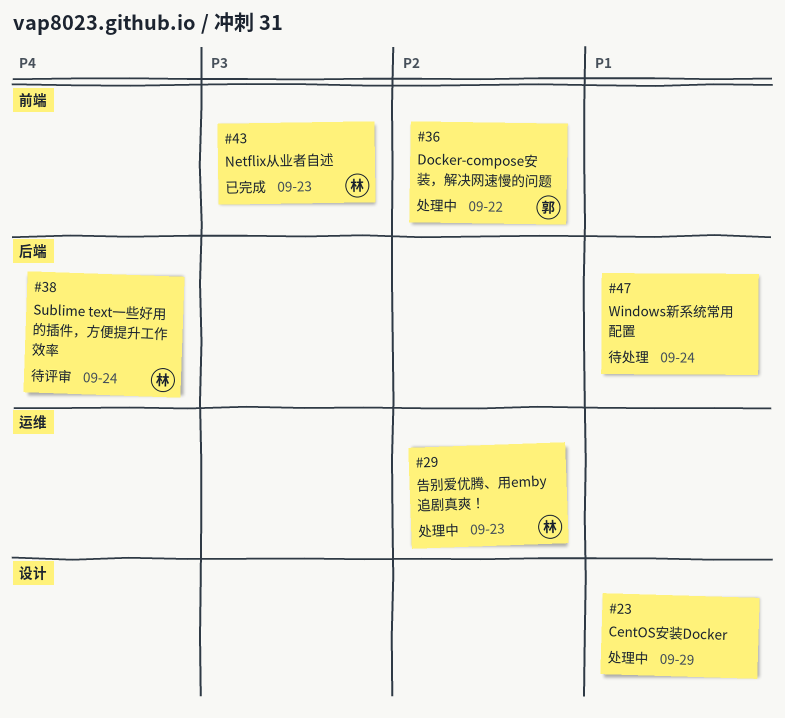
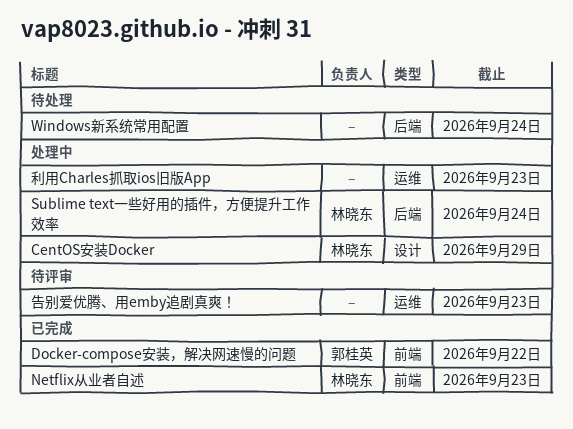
CentOS安装Docker, owner: none -> 林晓东
Docker-compose安装，解决网速慢的问题, status: 处理中 -> 已完成
Sublime text一些好用的插件，方便提升工作效率, status: 待评审 -> 处理中
利用Charles抓取ios旧版App: none -> present
告别爱优腾、用emby追剧真爽！, status: 处理中 -> 待评审
告别爱优腾、用emby追剧真爽！, owner: 林晓东 -> none

